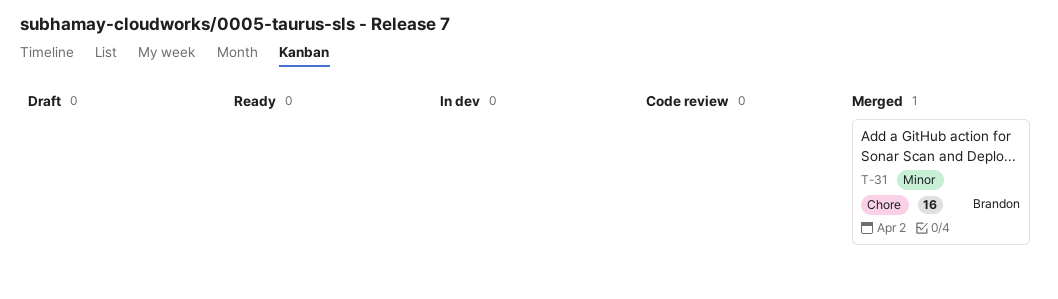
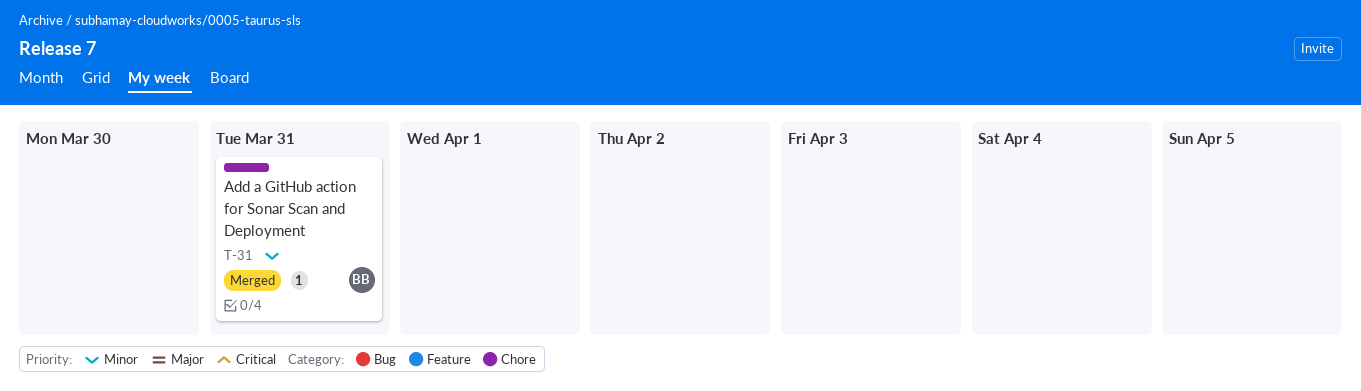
T-31, estimate: 16 -> 1
T-31, due: Apr 2 -> Mar 31

